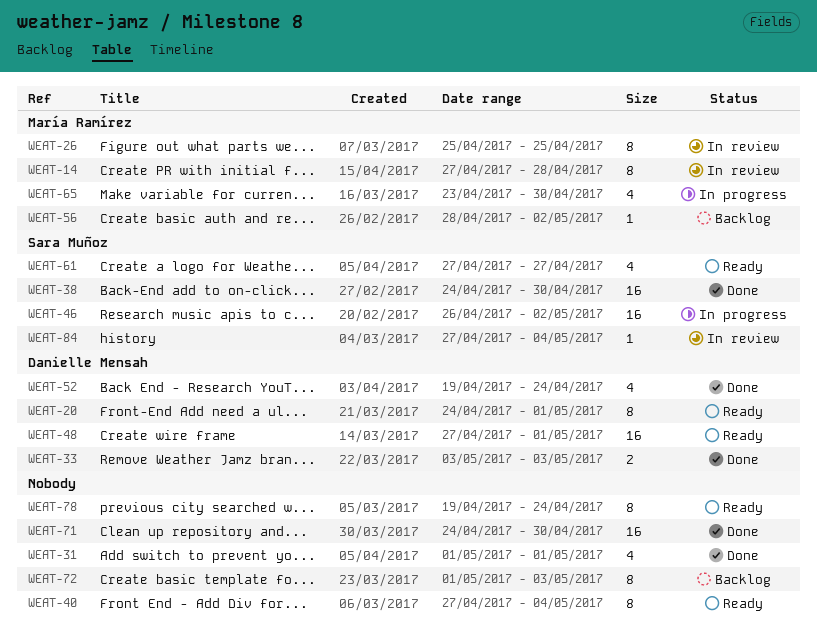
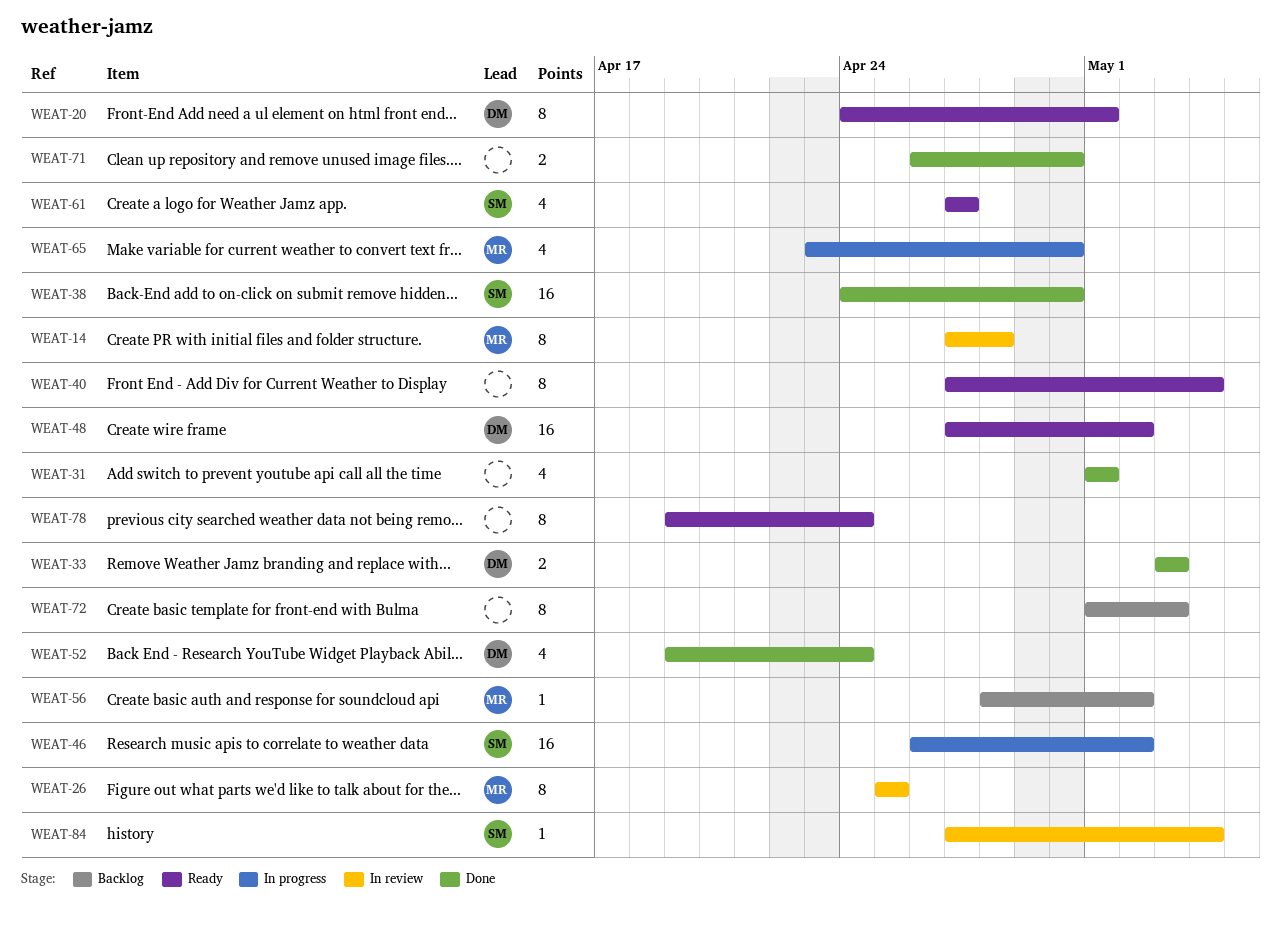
WEAT-48, due: May 1 -> May 2
WEAT-71, estimate: 16 -> 2
WEAT-71, start: Apr 24 -> Apr 26

